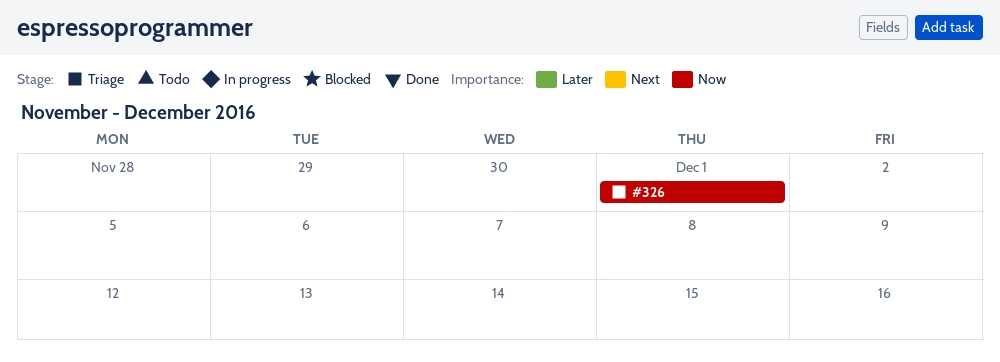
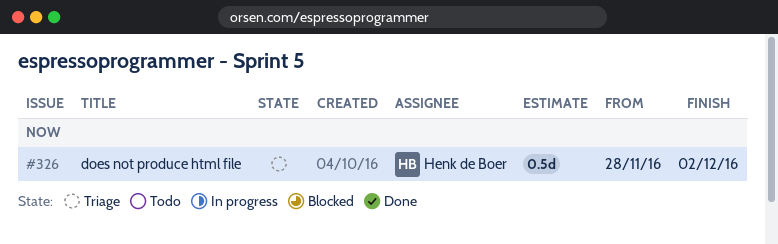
#326, start: Dec 1 -> Nov 28
#326, due: Dec 1 -> Dec 2

